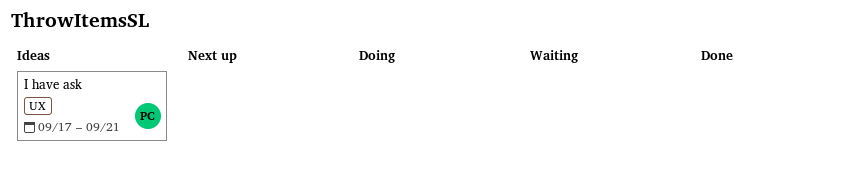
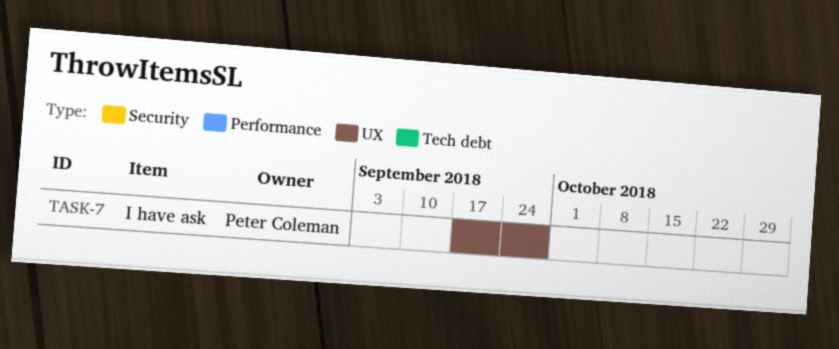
I have ask, due: Sep 21 -> Sep 28

